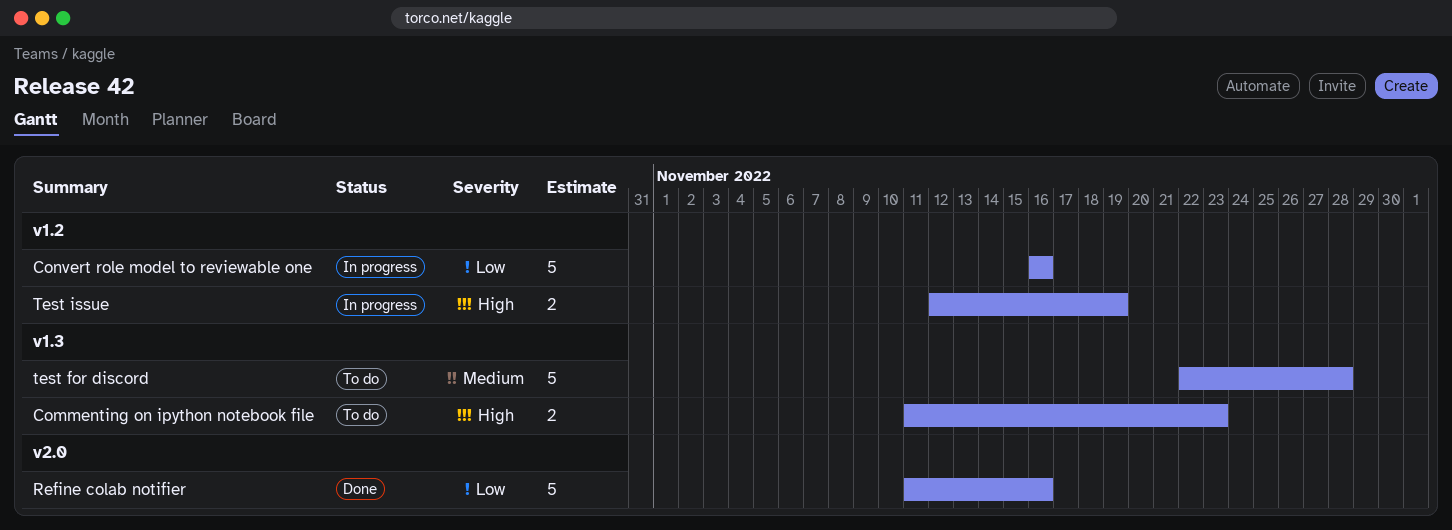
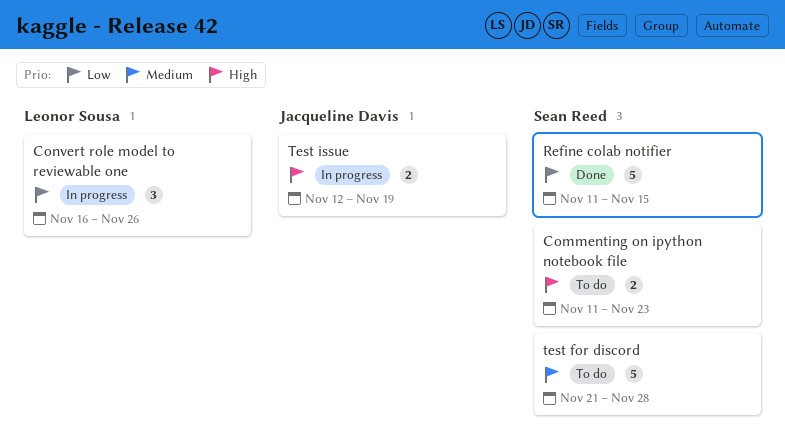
Convert role model to reviewable one, estimate: 5 -> 3
Convert role model to reviewable one, due: Nov 16 -> Nov 26
Refine colab notifier, due: Nov 16 -> Nov 15
test for discord, start: Nov 22 -> Nov 21

